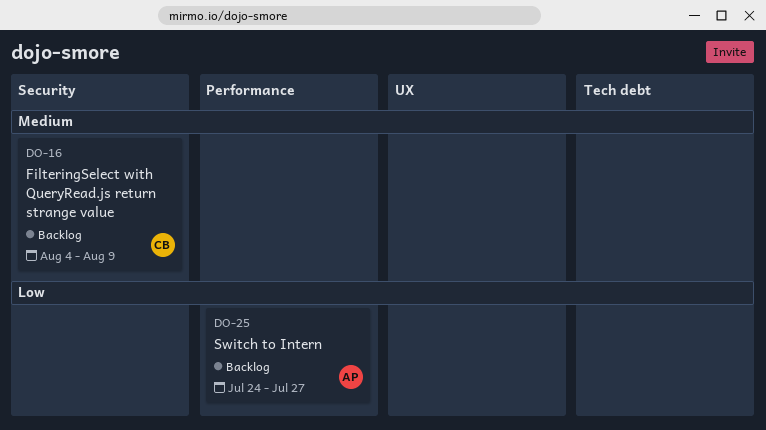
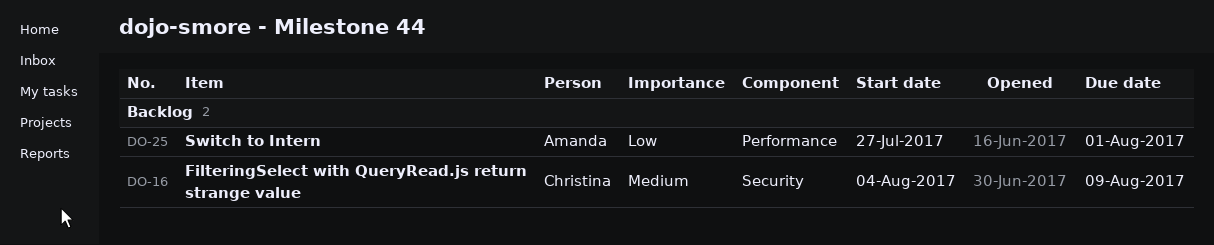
DO-25, start: Jul 24 -> Jul 27
DO-25, due: Jul 27 -> Aug 1

